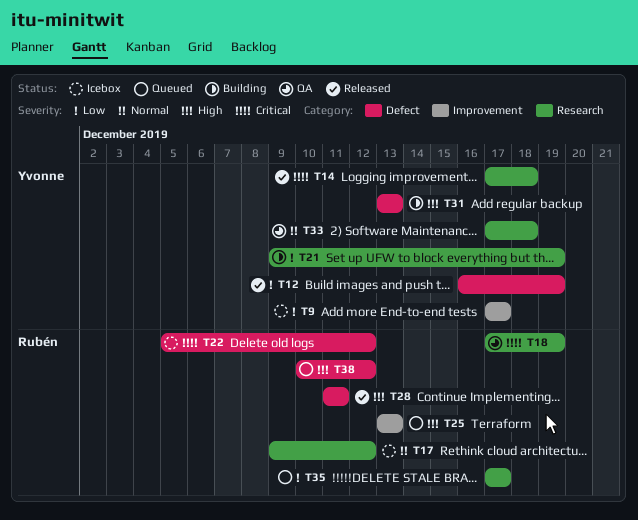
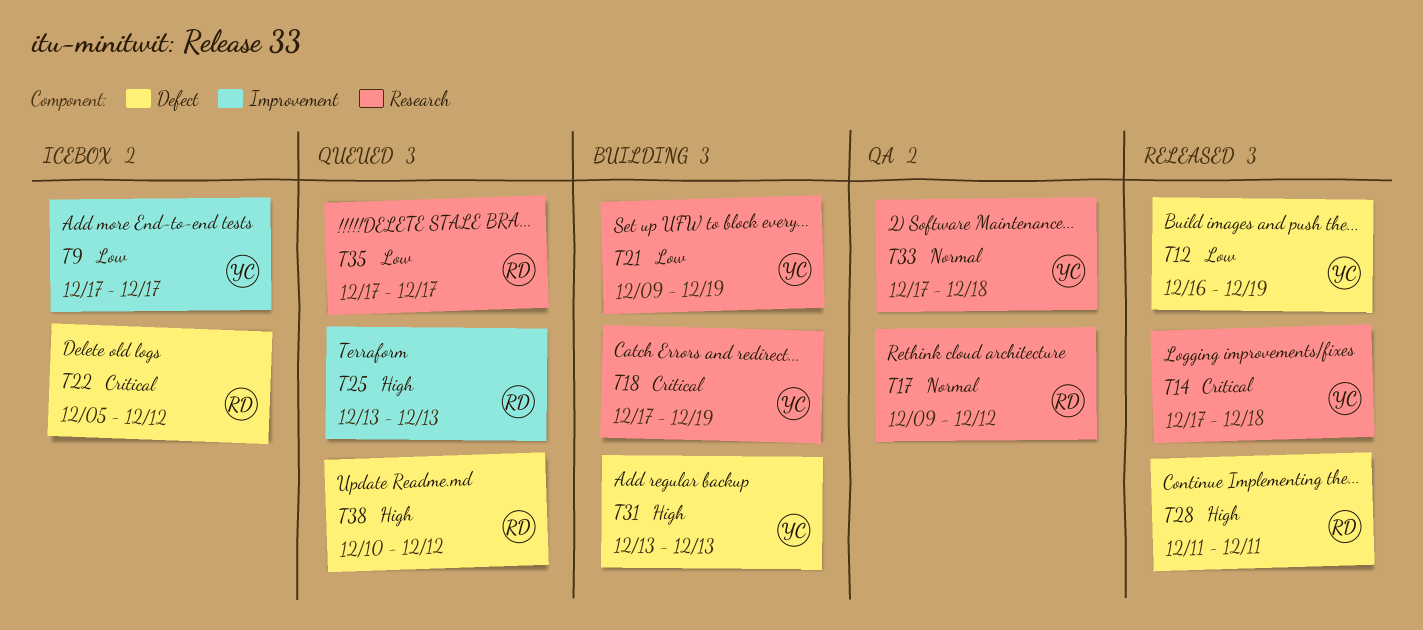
T17, status: Icebox -> QA
T18, status: QA -> Building
T18, owner: Rubén -> Yvonne

